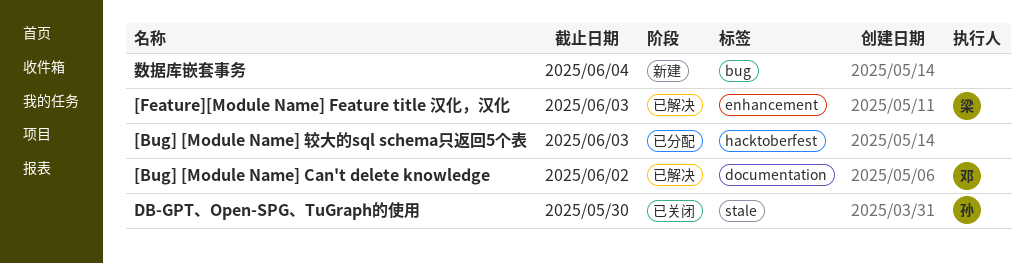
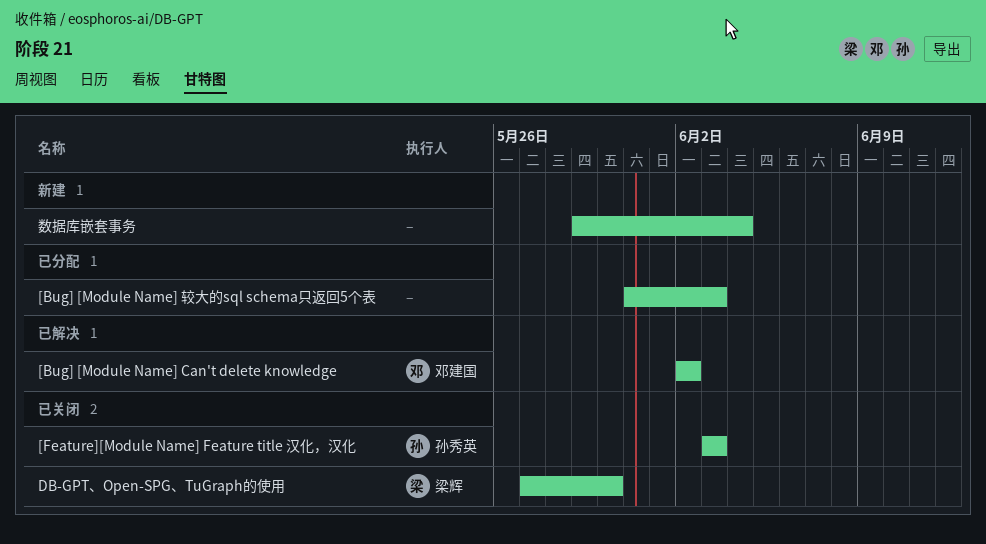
[Feature][Module Name] Feature title 汉化，汉化, status: 已解决 -> 已关闭
[Feature][Module Name] Feature title 汉化，汉化, owner: 梁辉 -> 孙秀英
DB-GPT、Open-SPG、TuGraph的使用, owner: 孙秀英 -> 梁辉

